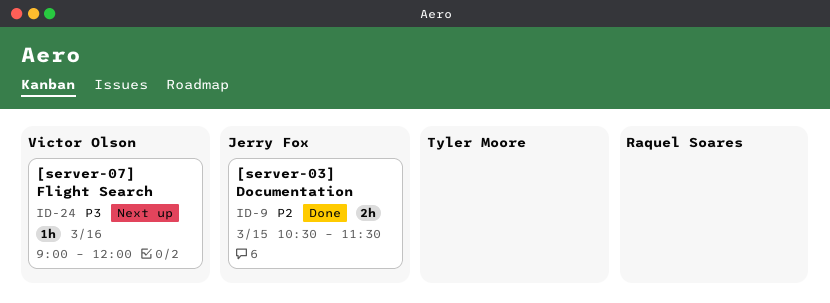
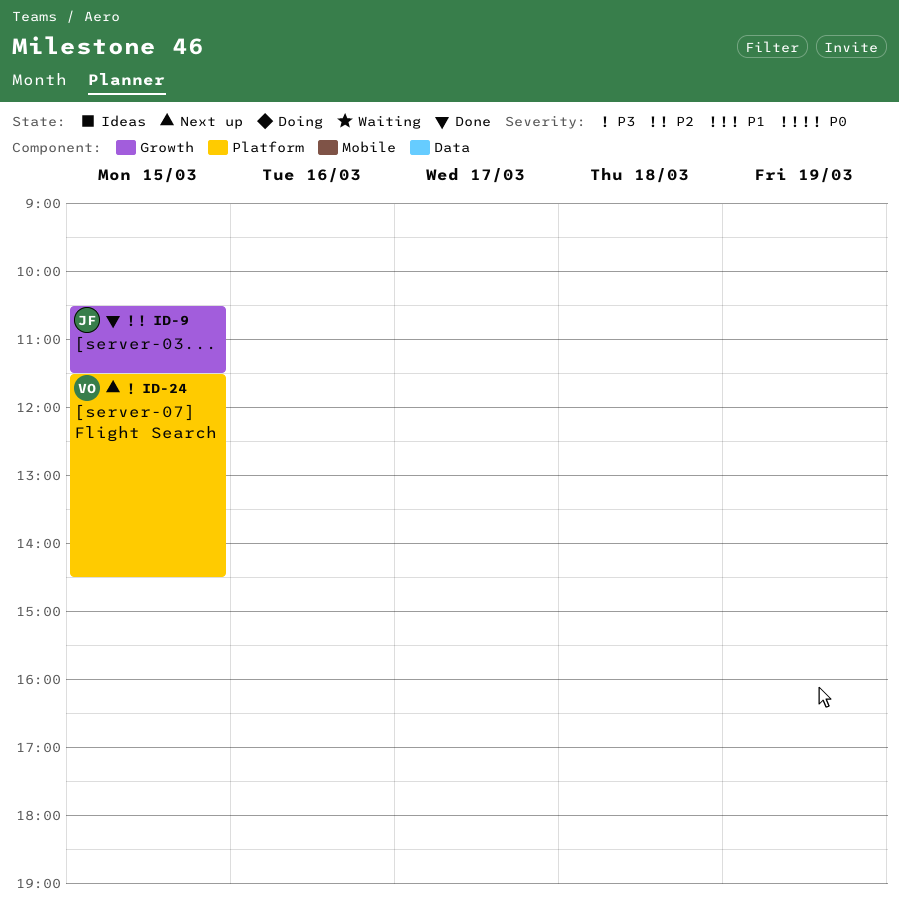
ID-24, day: Mar 16 -> Mar 15
ID-24, begins: 09:00 -> 11:30
ID-24, ends: 12:00 -> 14:30

